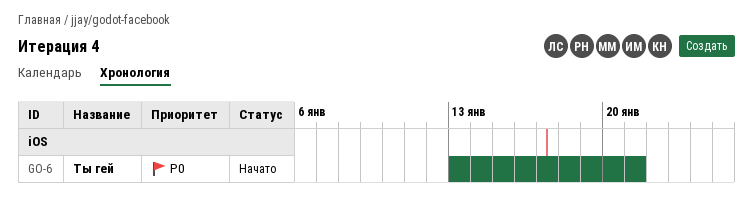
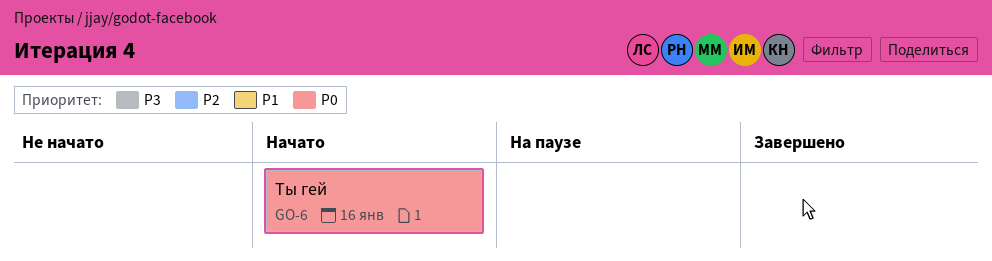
GO-6, due: Jan 21 -> Jan 16

